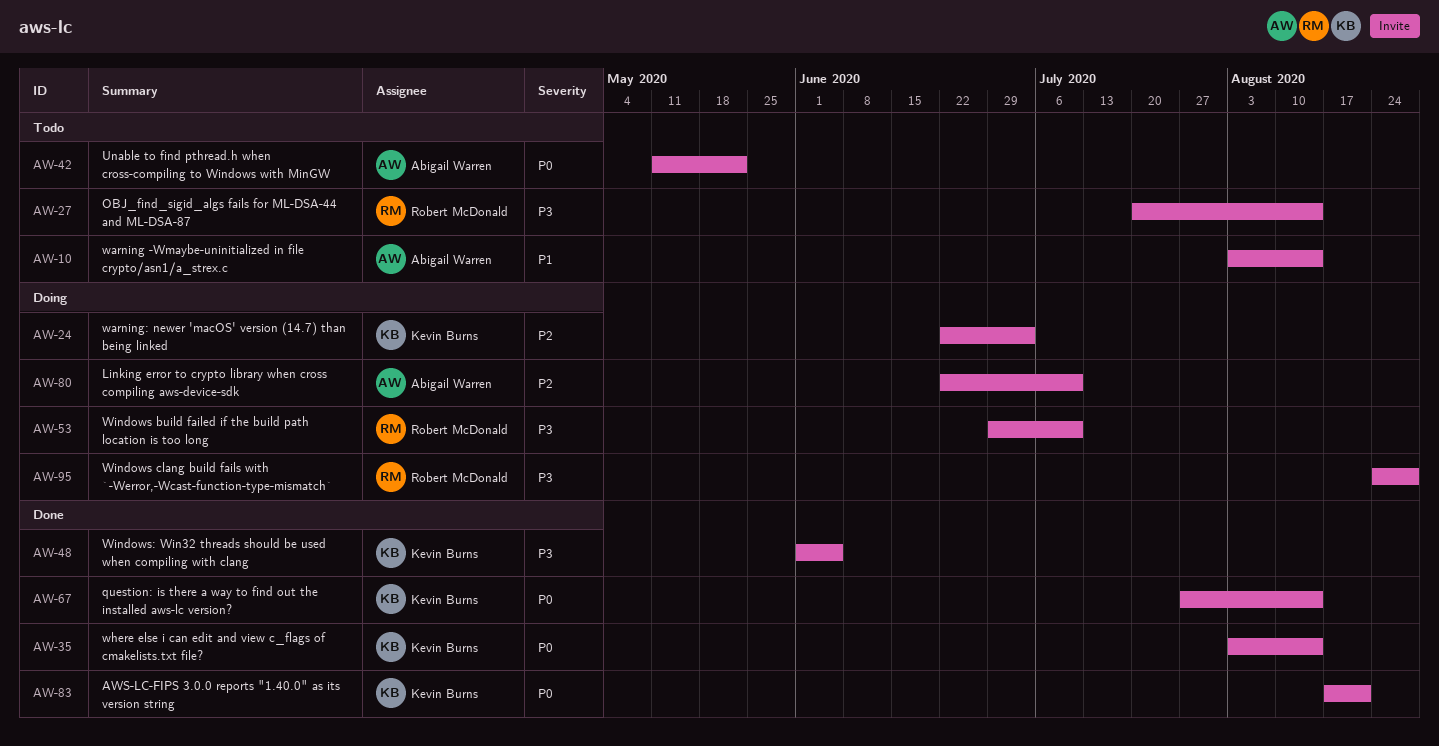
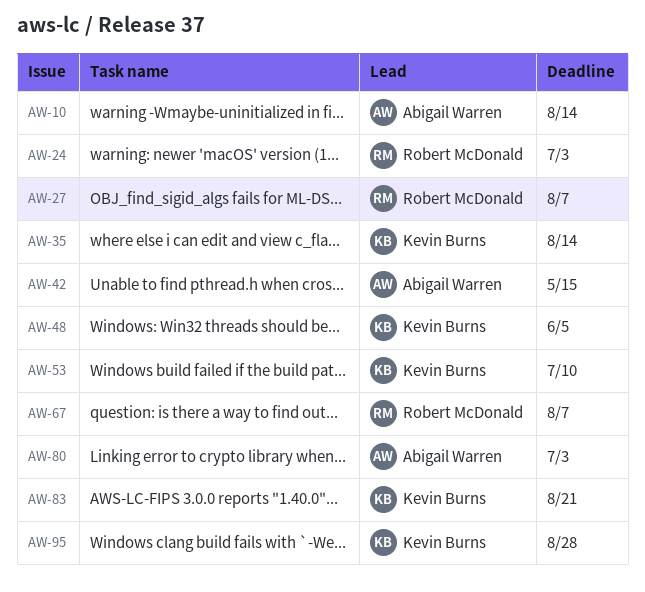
AW-24, owner: Kevin Burns -> Robert McDonald
AW-27, due: Aug 14 -> Aug 7
AW-42, due: May 22 -> May 15
AW-53, owner: Robert McDonald -> Kevin Burns
AW-67, owner: Kevin Burns -> Robert McDonald
AW-67, due: Aug 14 -> Aug 7
AW-80, due: Jul 10 -> Jul 3
AW-95, owner: Robert McDonald -> Kevin Burns

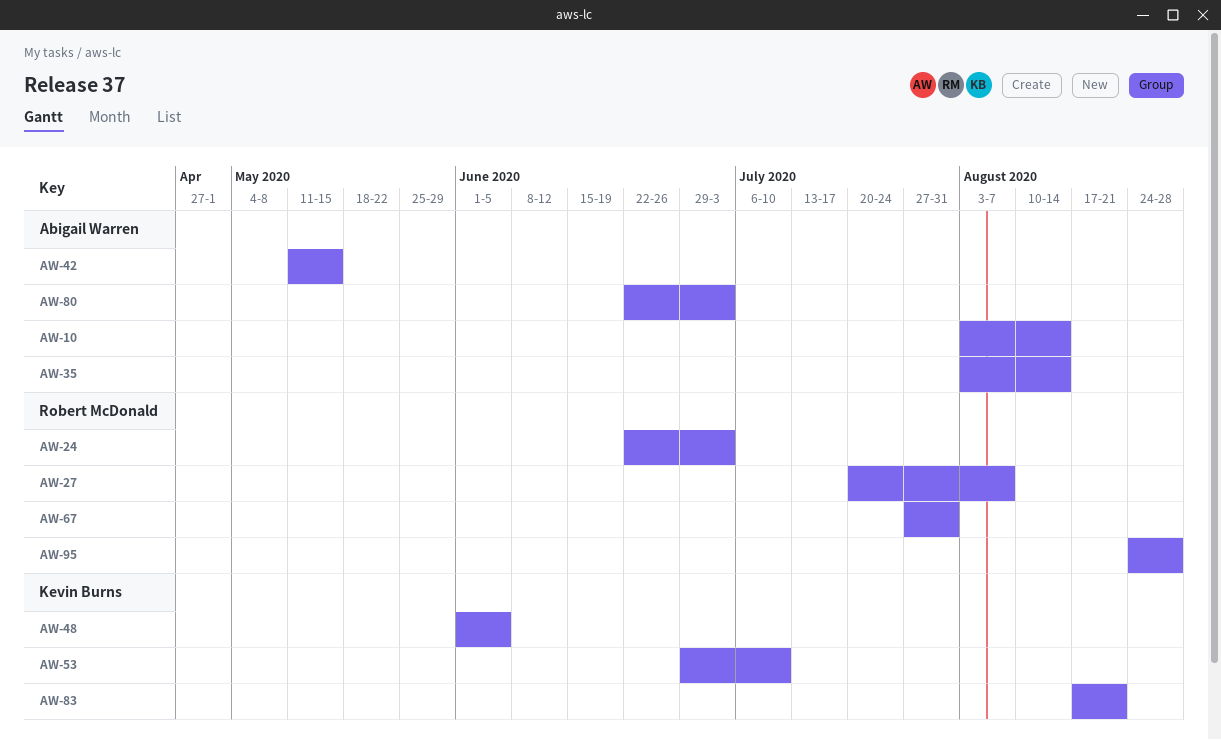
AW-35, owner: Kevin Burns -> Abigail Warren
AW-67, due: Aug 7 -> Jul 31
AW-95, owner: Kevin Burns -> Robert McDonald

